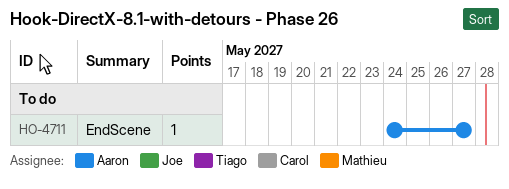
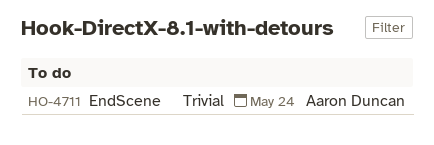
HO-4711, due: May 27 -> May 24

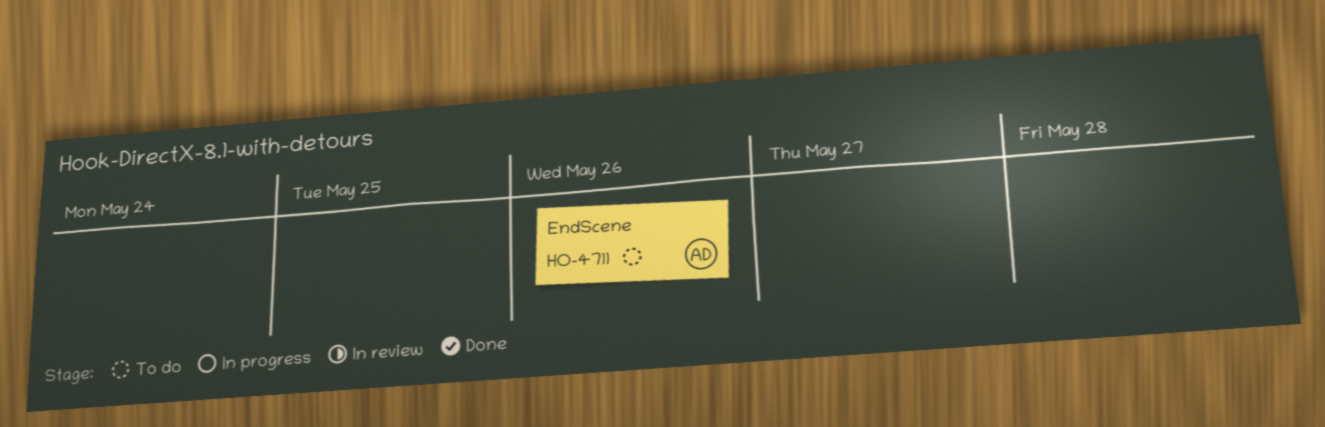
HO-4711, due: May 24 -> May 26

